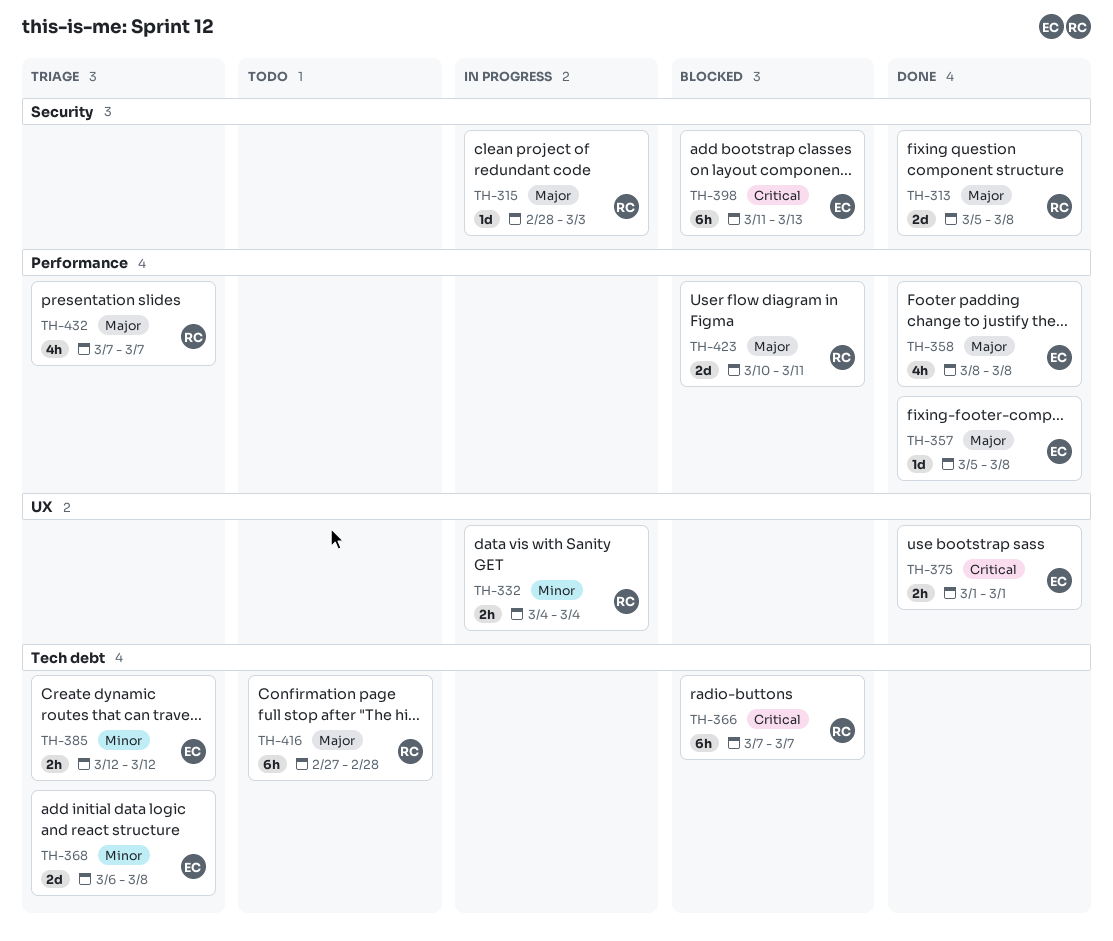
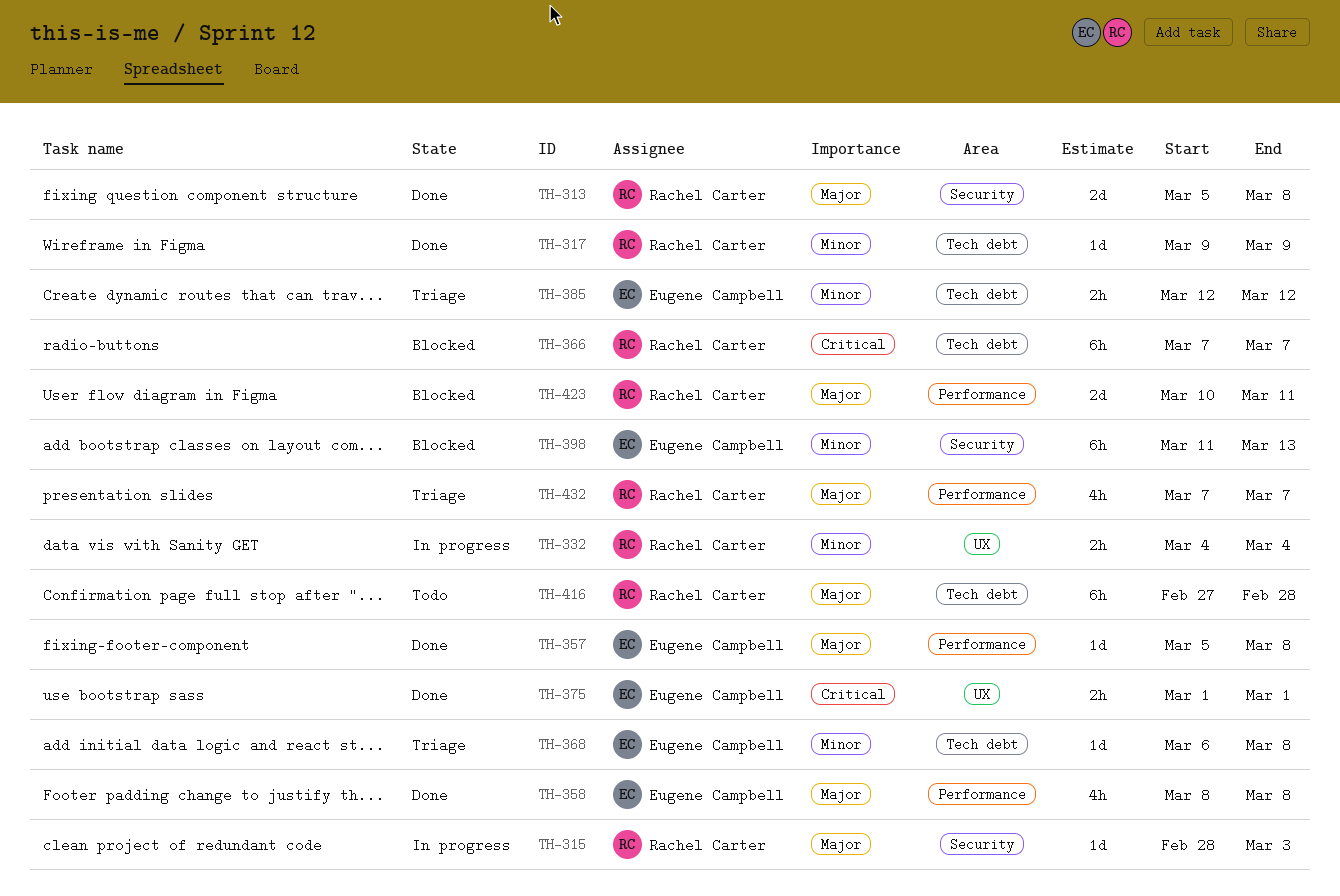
TH-317: none -> present
TH-368, estimate: 2d -> 1d
TH-398, priority: Critical -> Minor

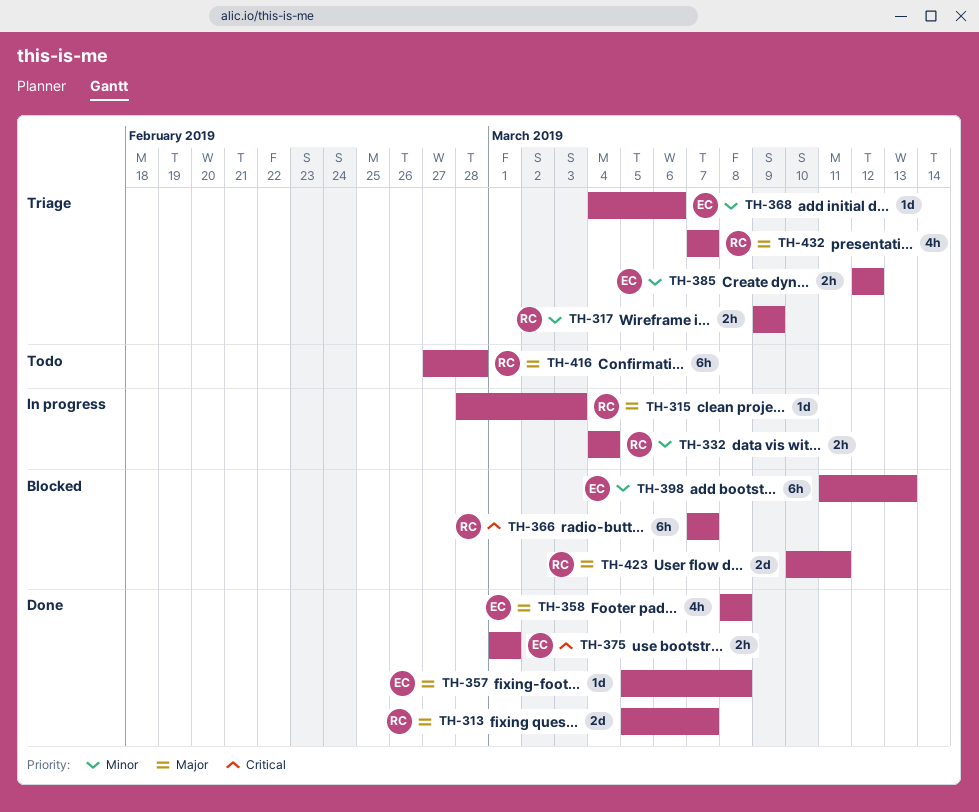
TH-313, due: Mar 8 -> Mar 7
TH-317, status: Done -> Triage
TH-317, estimate: 1d -> 2h
TH-368, start: Mar 6 -> Mar 4
TH-368, due: Mar 8 -> Mar 6

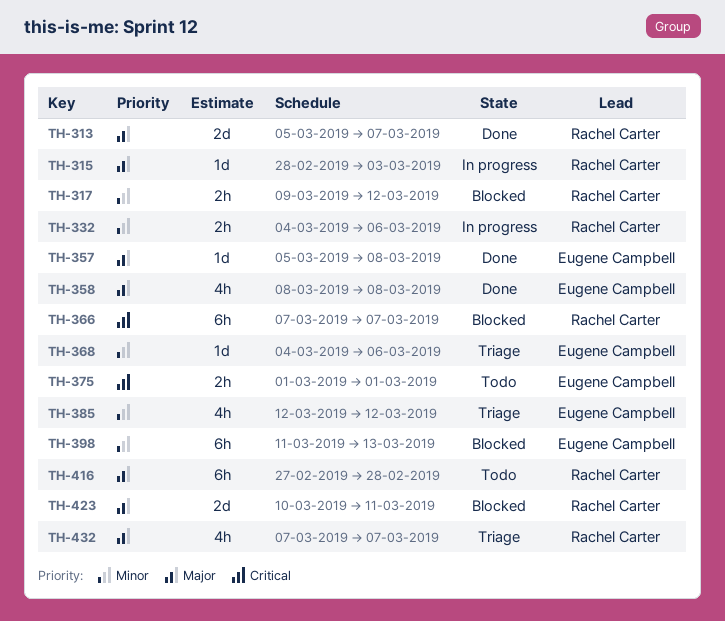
TH-317, status: Triage -> Blocked
TH-317, due: Mar 9 -> Mar 12
TH-332, due: Mar 4 -> Mar 6
TH-375, status: Done -> Todo
TH-385, estimate: 2h -> 4h

